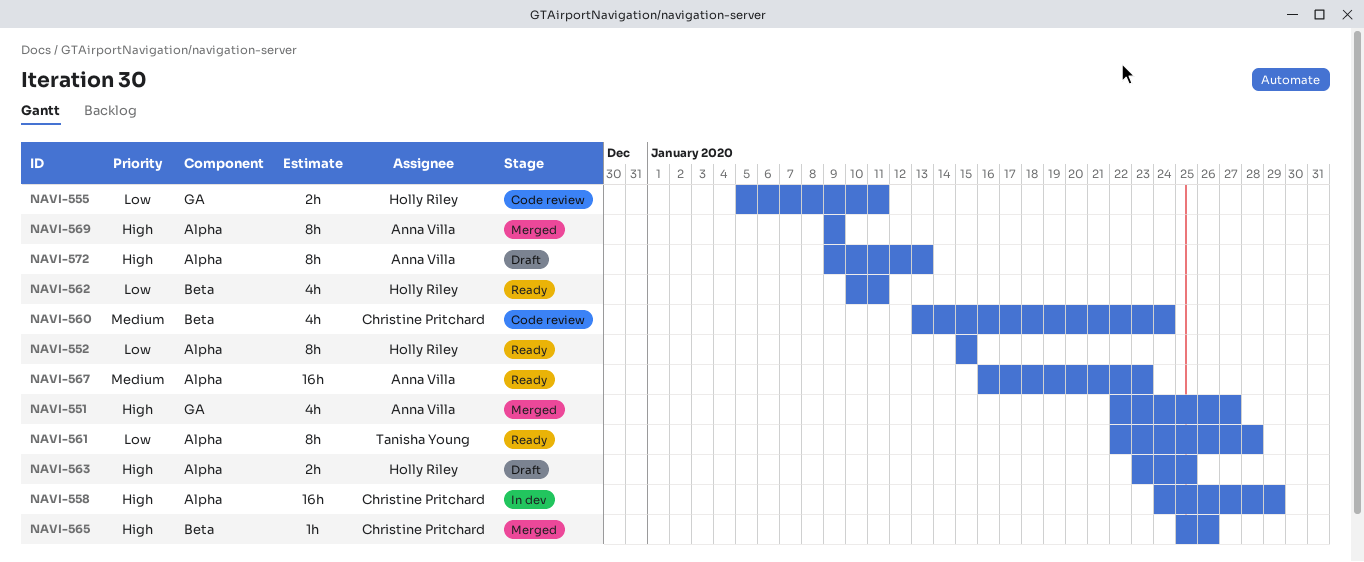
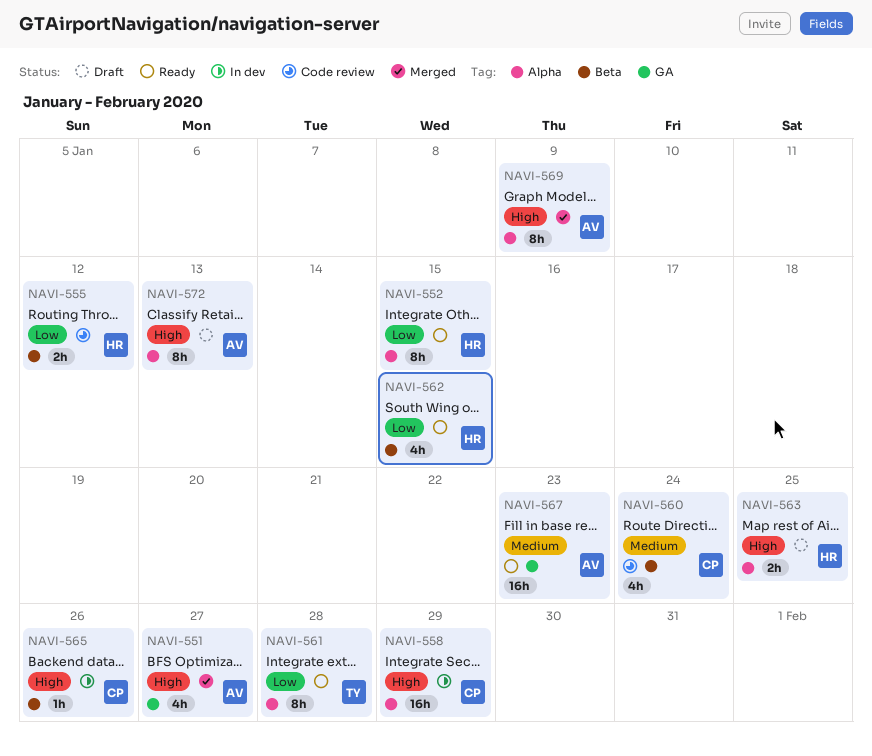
NAVI-555, label: GA -> Beta
NAVI-555, due: Jan 11 -> Jan 12
NAVI-562, due: Jan 11 -> Jan 15
NAVI-565, status: Merged -> In dev
NAVI-567, label: Alpha -> GA

